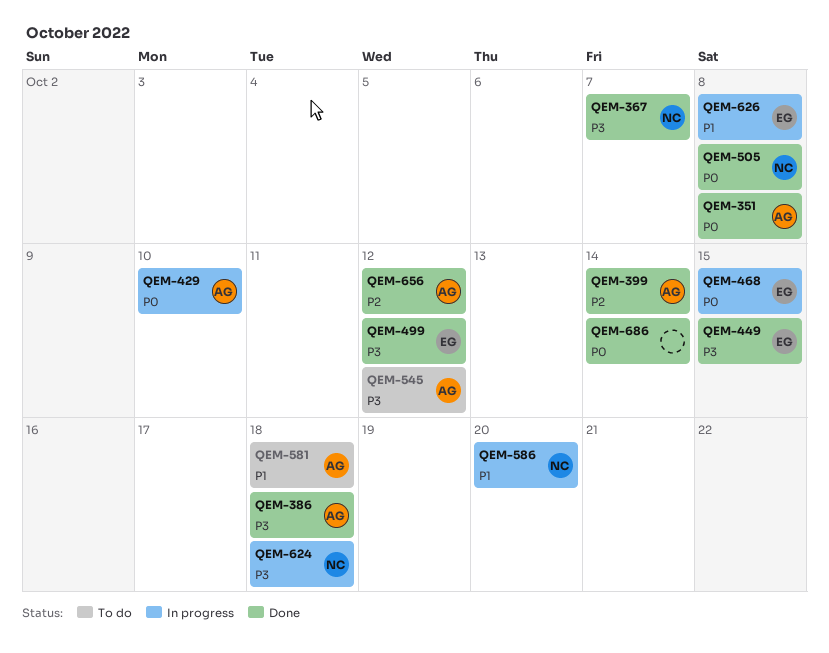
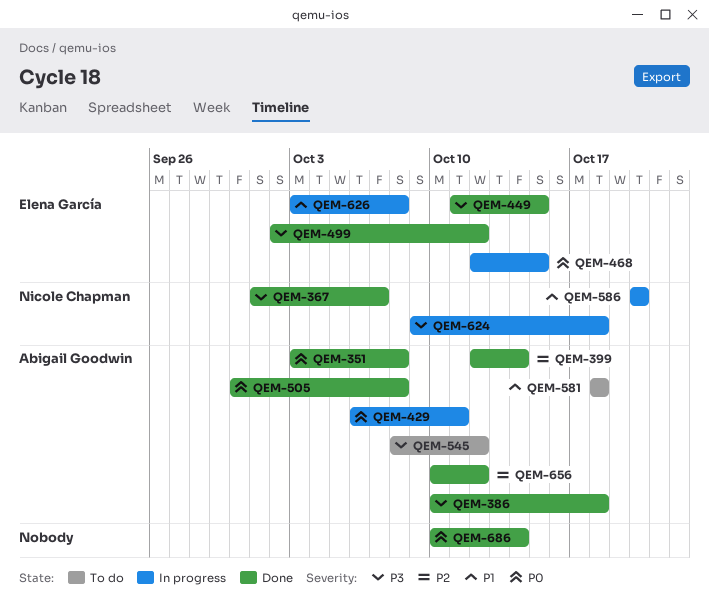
QEM-429, due: Oct 10 -> Oct 11
QEM-505, owner: Nicole Chapman -> Abigail Goodwin

